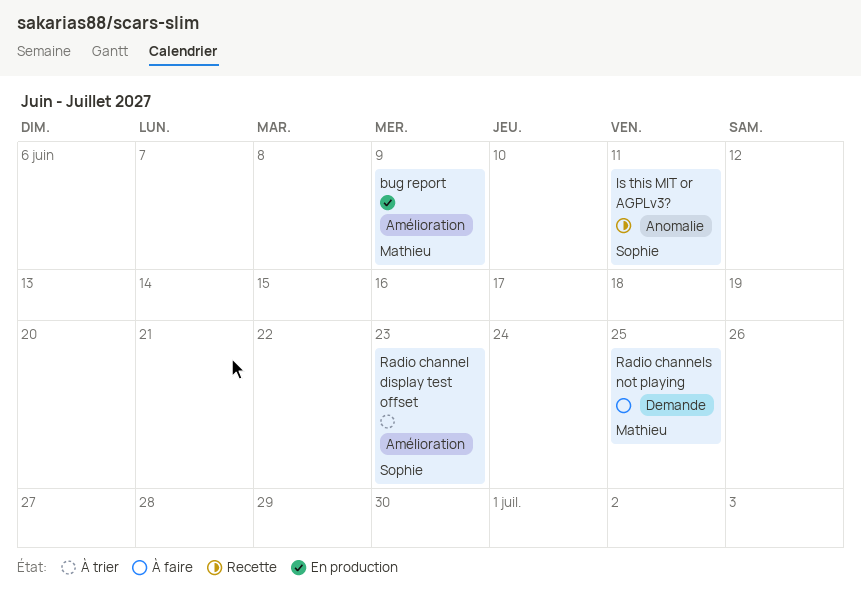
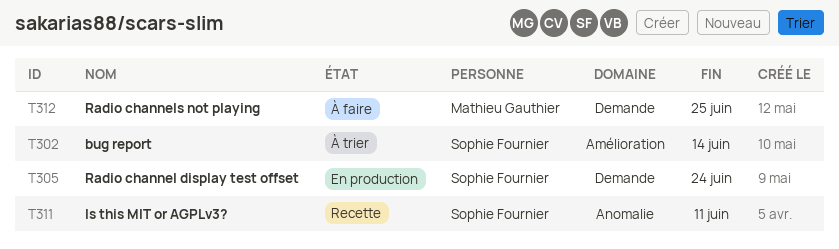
bug report, status: En production -> À trier
bug report, owner: Mathieu Gauthier -> Sophie Fournier
bug report, due: Jun 9 -> Jun 14
Radio channel display test offset, status: À trier -> En production
Radio channel display test offset, label: Amélioration -> Demande
Radio channel display test offset, due: Jun 23 -> Jun 24

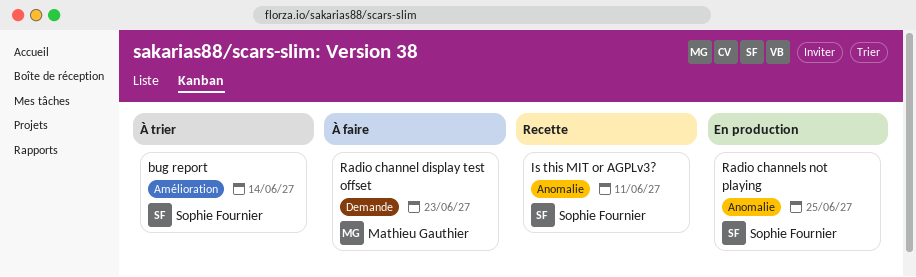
Radio channel display test offset, status: En production -> À faire
Radio channel display test offset, owner: Sophie Fournier -> Mathieu Gauthier
Radio channel display test offset, due: Jun 24 -> Jun 23
Radio channels not playing, status: À faire -> En production
Radio channels not playing, owner: Mathieu Gauthier -> Sophie Fournier
Radio channels not playing, label: Demande -> Anomalie

